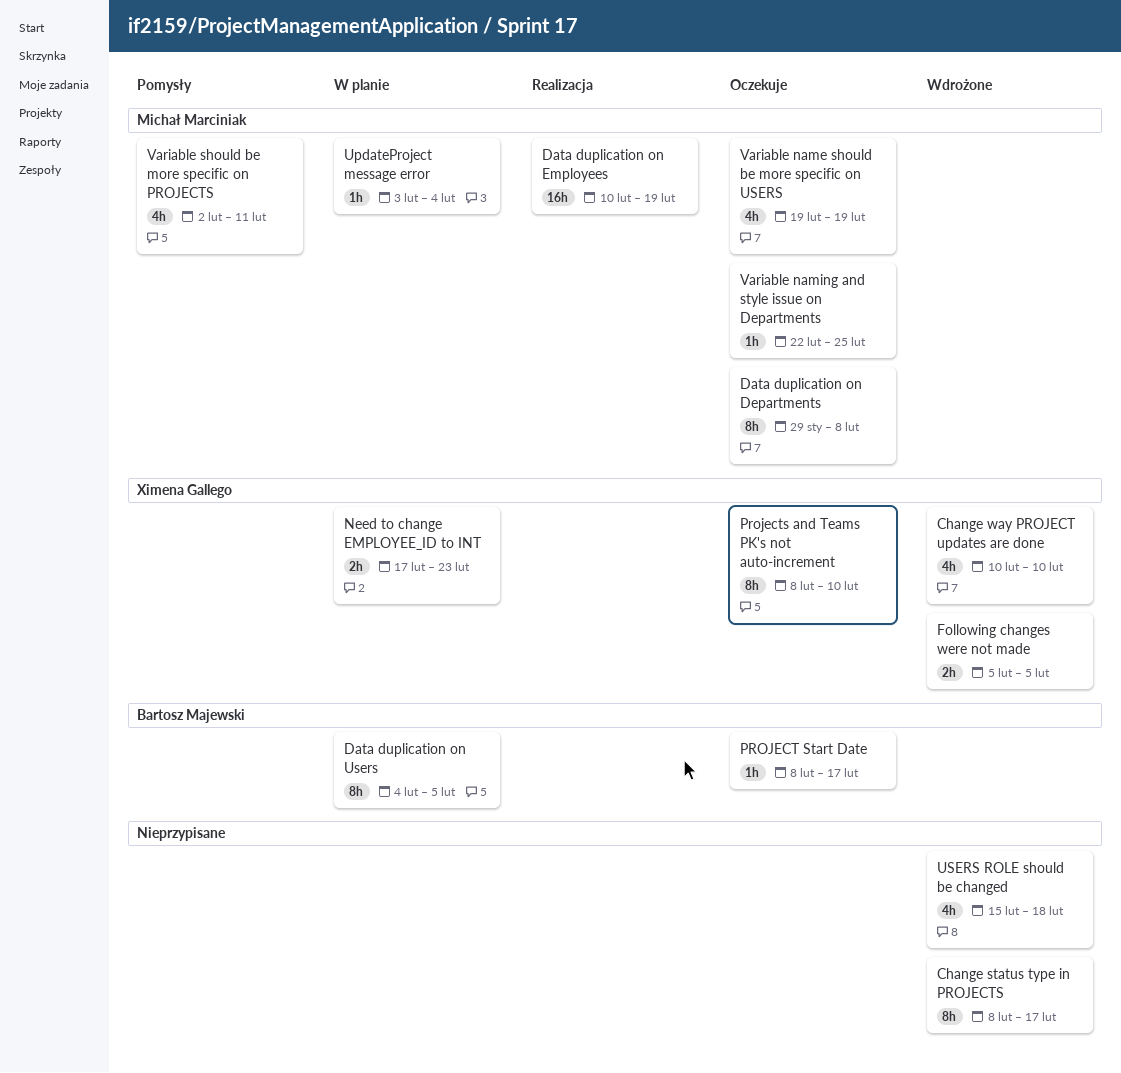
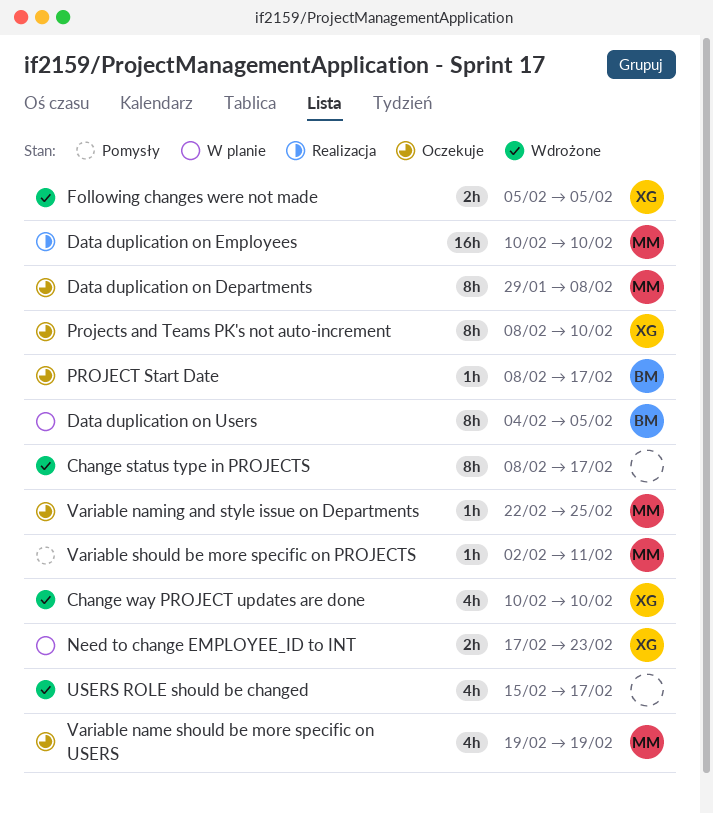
Data duplication on Employees, due: Feb 19 -> Feb 10
UpdateProject message error: present -> none
USERS ROLE should be changed, due: Feb 18 -> Feb 17
Variable should be more specific on PROJECTS, estimate: 4h -> 1h

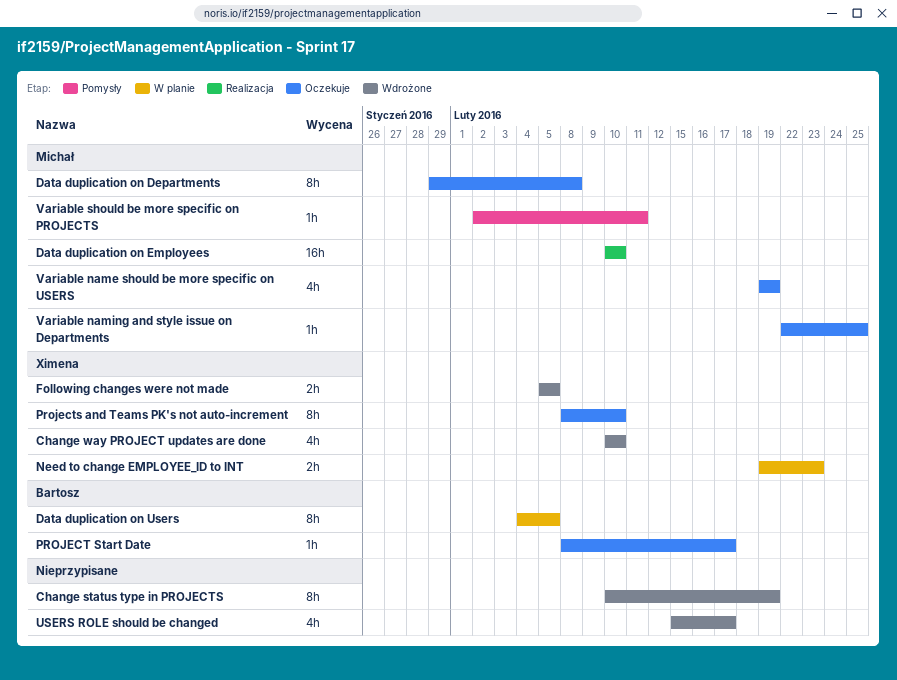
Change status type in PROJECTS, start: Feb 8 -> Feb 10
Change status type in PROJECTS, due: Feb 17 -> Feb 19
Need to change EMPLOYEE_ID to INT, start: Feb 17 -> Feb 19

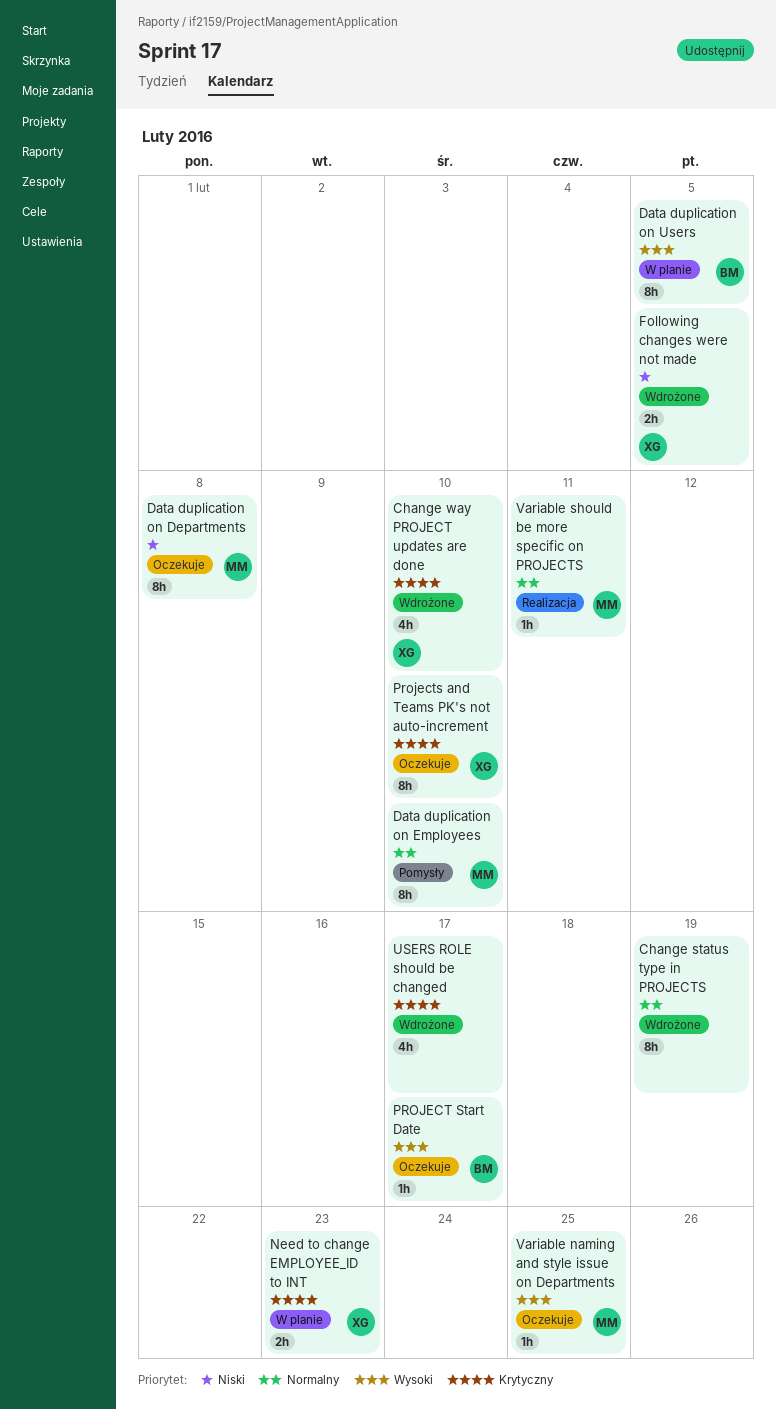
Data duplication on Employees, status: Realizacja -> Pomysły
Data duplication on Employees, estimate: 16h -> 8h
Variable name should be more specific on USERS: present -> none
Variable should be more specific on PROJECTS, status: Pomysły -> Realizacja

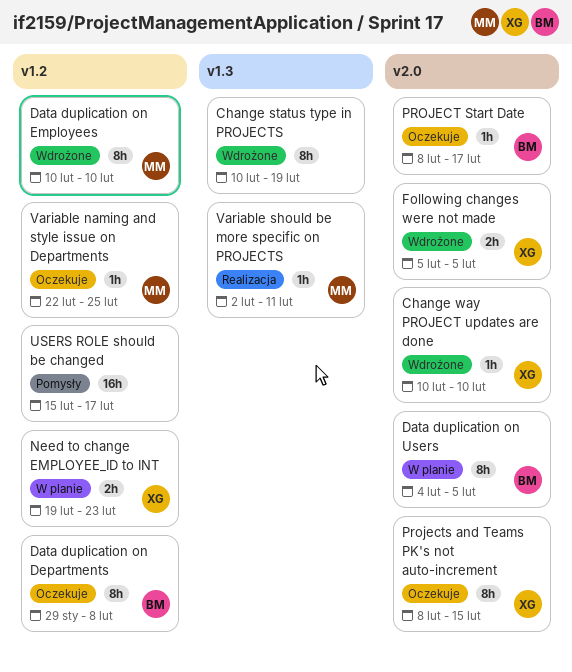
Change way PROJECT updates are done, estimate: 4h -> 1h
Data duplication on Departments, owner: MM -> BM
Data duplication on Employees, status: Pomysły -> Wdrożone
Projects and Teams PK's not auto-increment, due: Feb 10 -> Feb 15
USERS ROLE should be changed, status: Wdrożone -> Pomysły
USERS ROLE should be changed, estimate: 4h -> 16h

